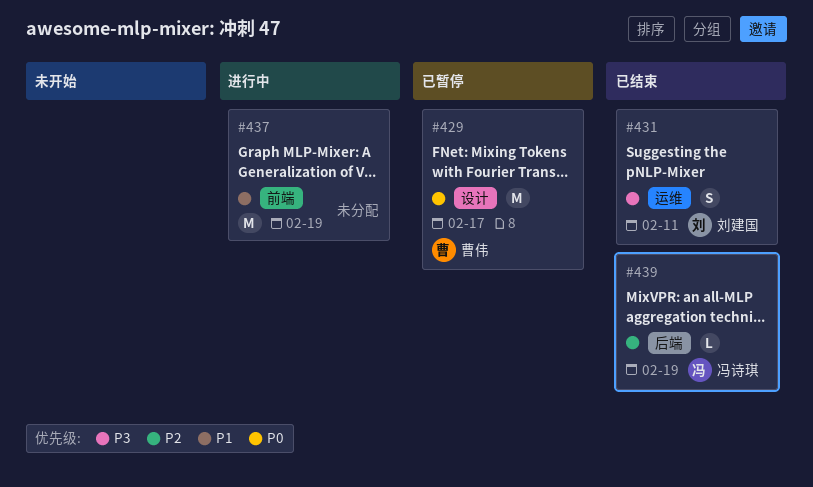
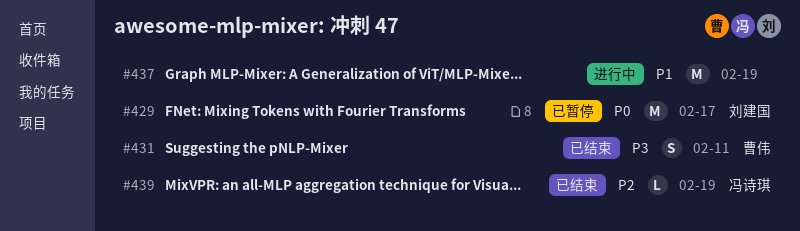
#429, owner: 曹伟 -> 刘建国
#431, owner: 刘建国 -> 曹伟

